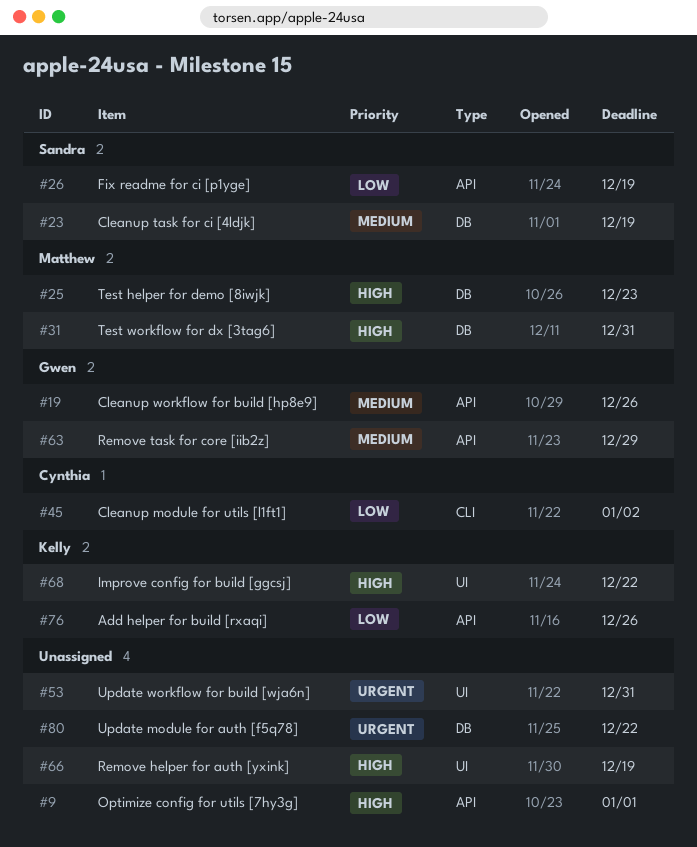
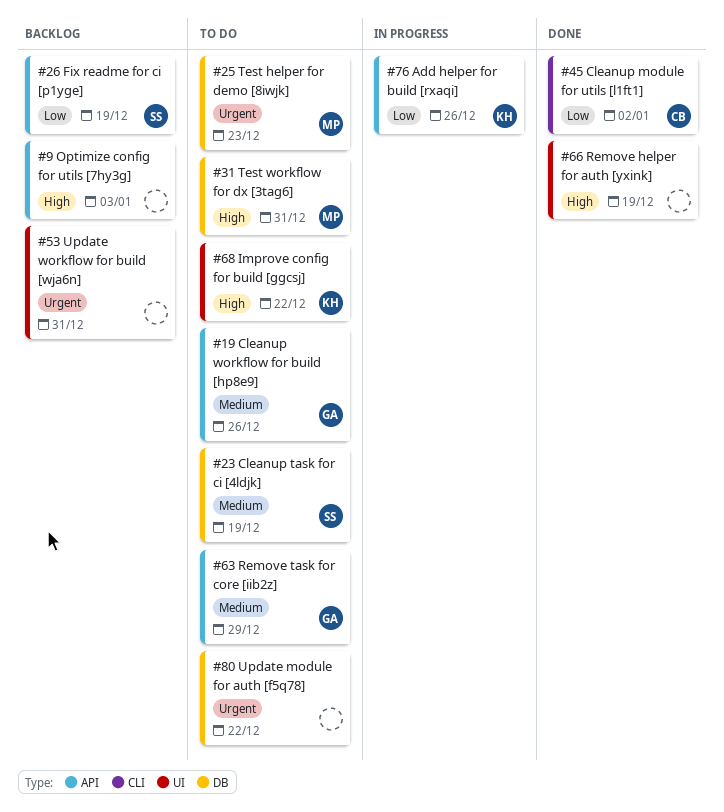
#9, due: Jan 1 -> Jan 3
#25, priority: High -> Urgent

